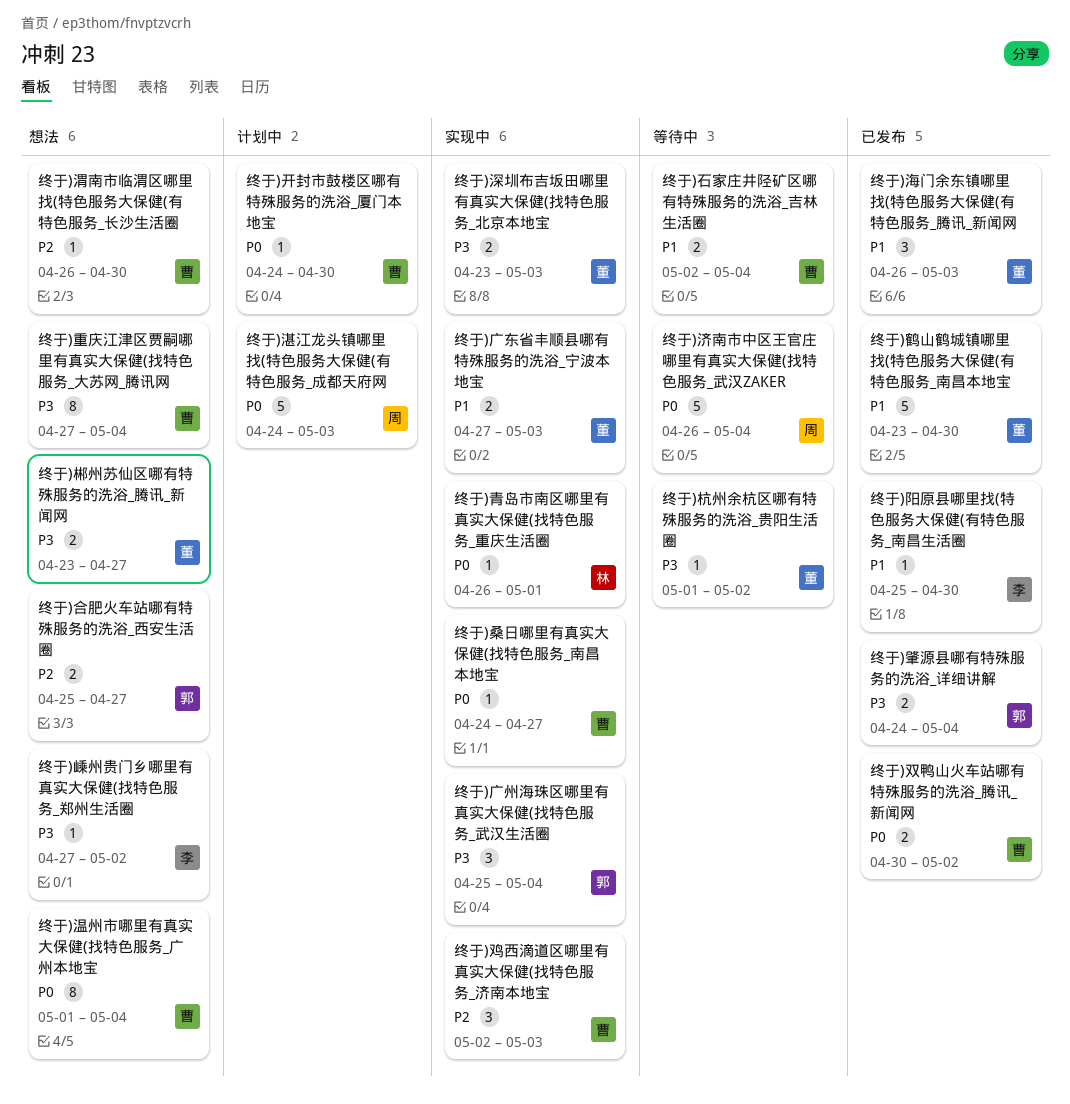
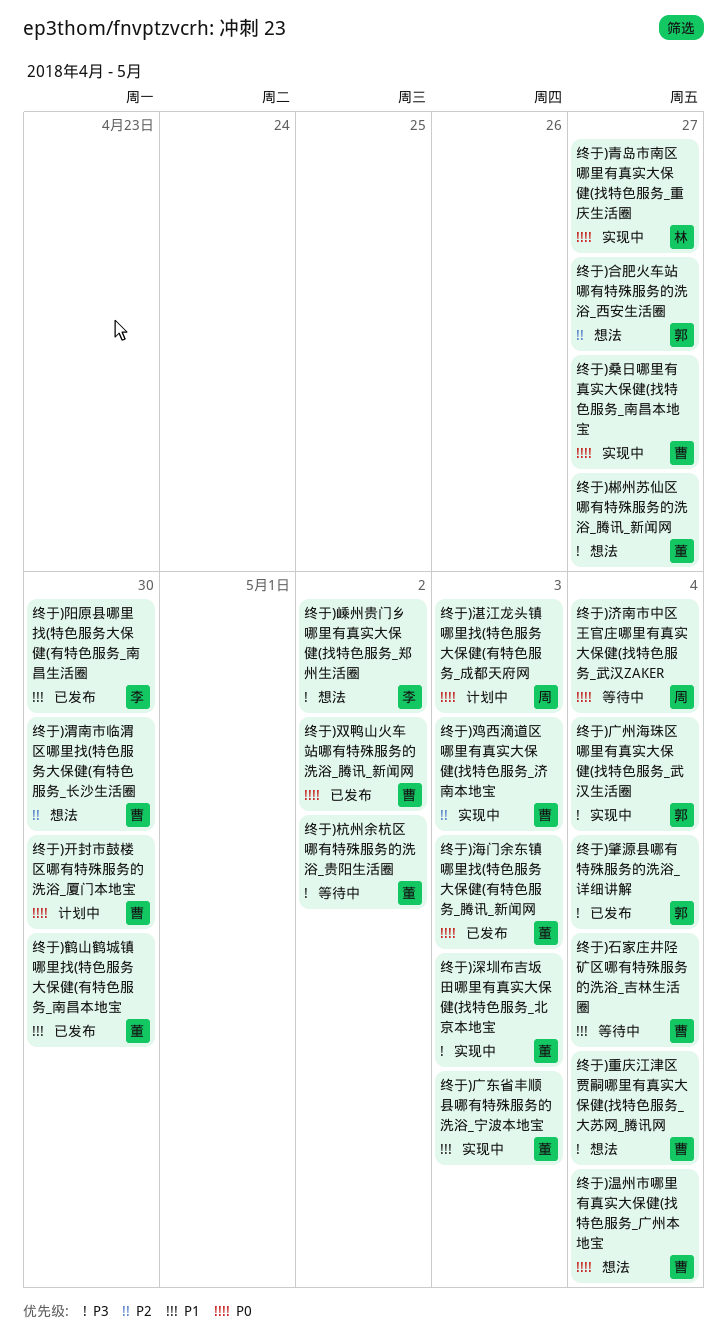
终于)海门余东镇哪里找(特色服务大保健(有特色服务_腾讯_新闻网, priority: P1 -> P0
终于)青岛市南区哪里有真实大保健(找特色服务_重庆生活圈, due: May 1 -> Apr 27

